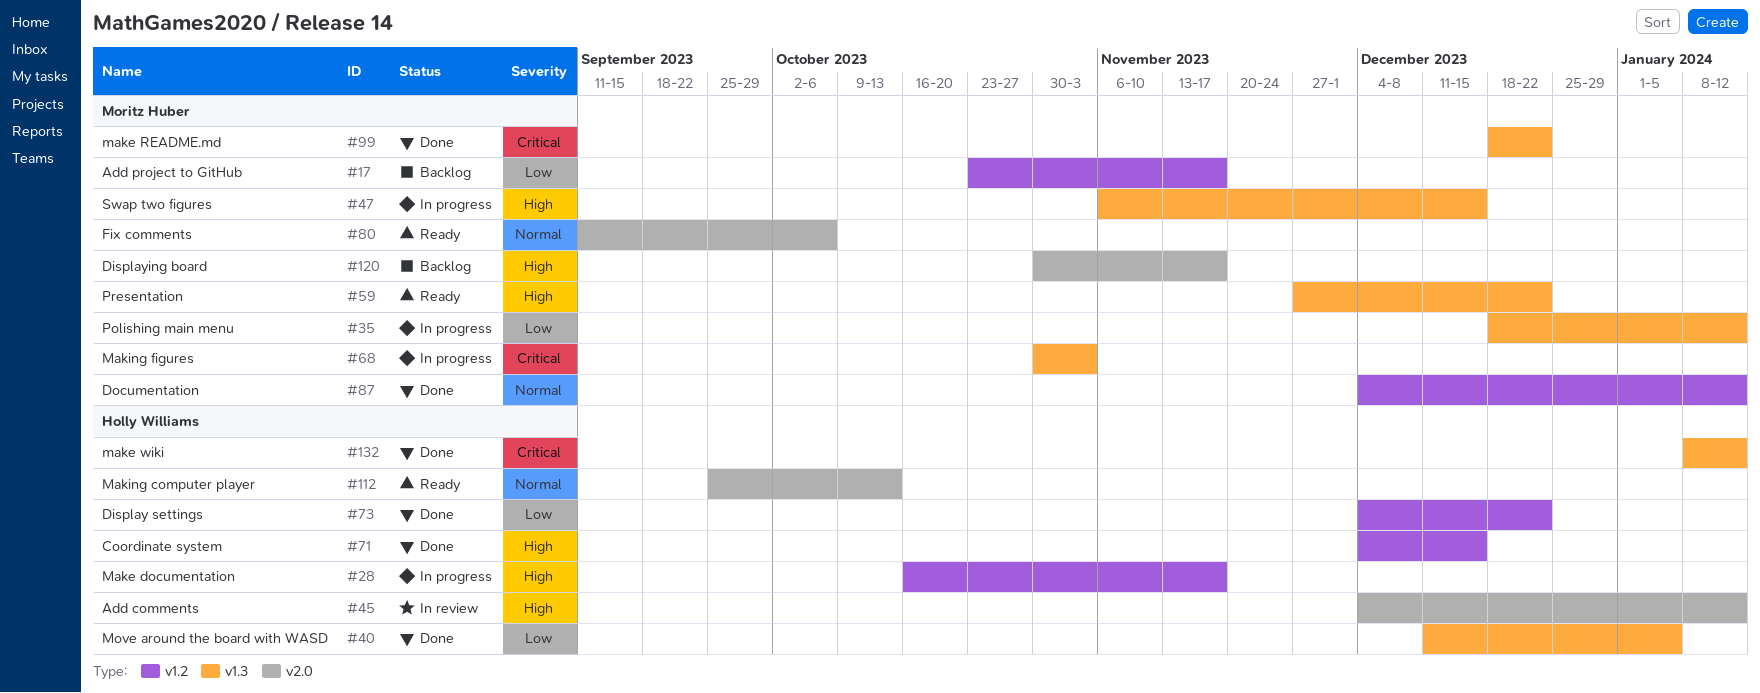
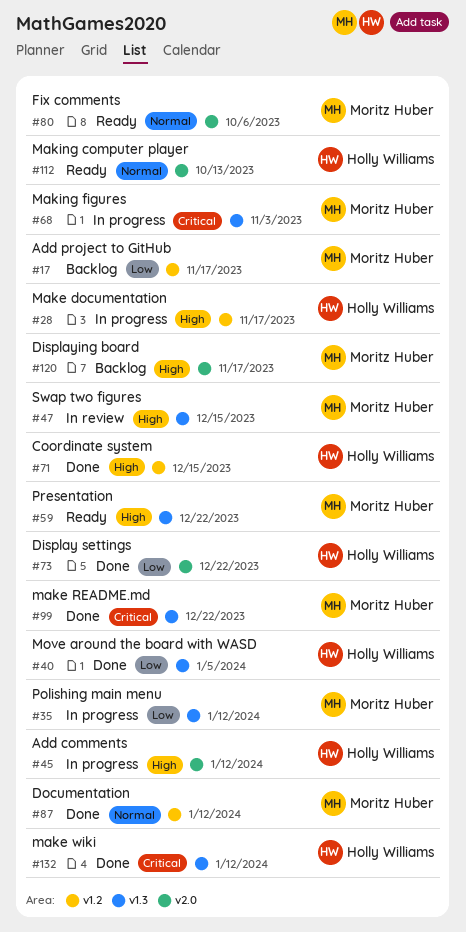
#45, status: In review -> In progress
#47, status: In progress -> In review
#73, label: v1.2 -> v2.0

